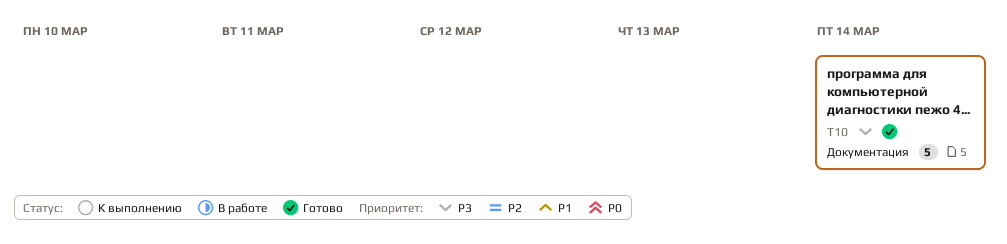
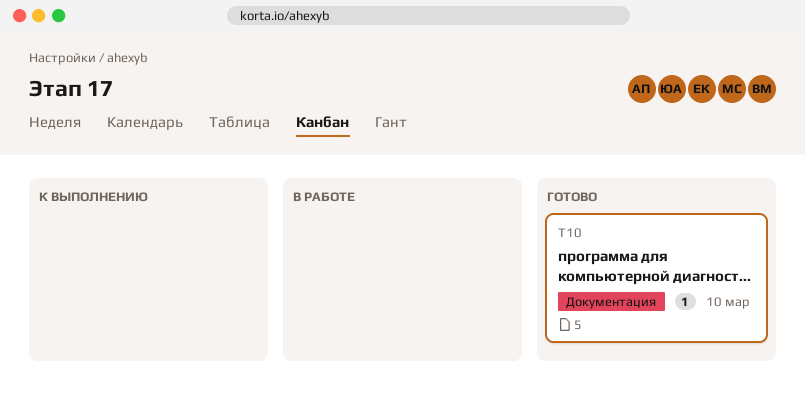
T10, estimate: 5 -> 1
T10, due: Mar 14 -> Mar 10

